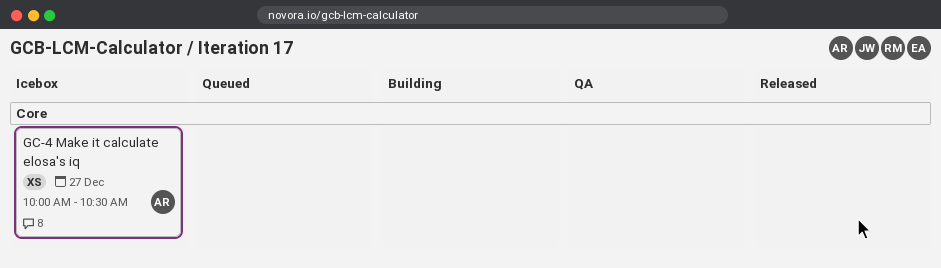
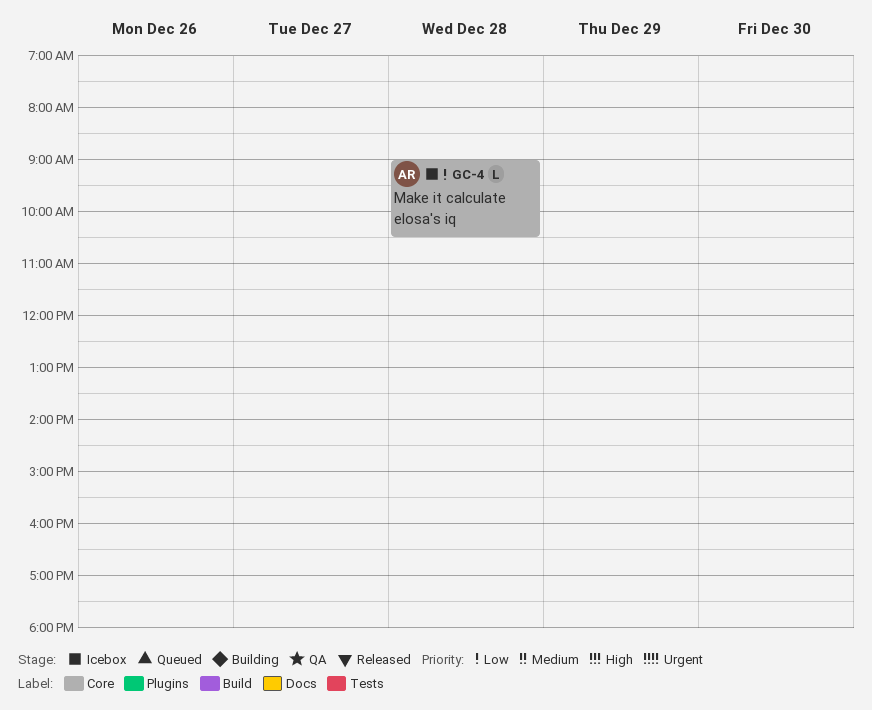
GC-4, estimate: XS -> L
GC-4, day: Dec 27 -> Dec 28
GC-4, begins: 10:00 -> 09:00

